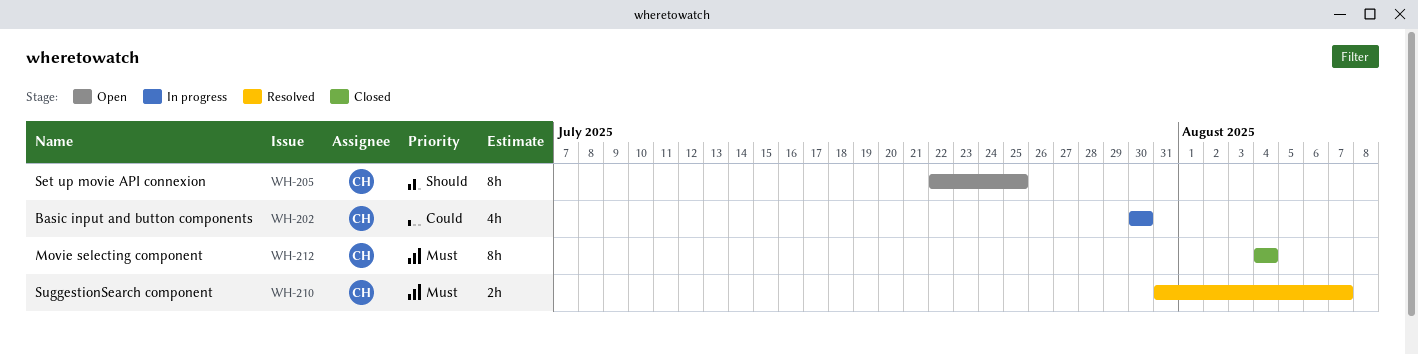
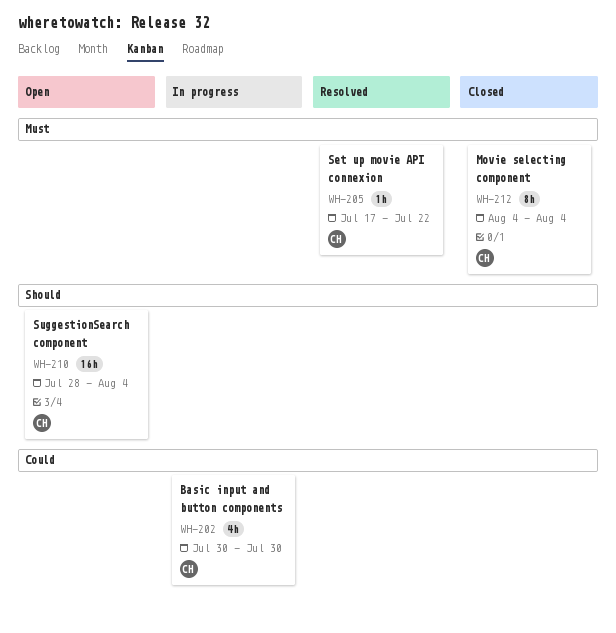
WH-205, status: Open -> Resolved
WH-205, priority: Should -> Must
WH-205, estimate: 8h -> 1h
WH-205, start: Jul 22 -> Jul 17
WH-205, due: Jul 25 -> Jul 22
WH-210, status: Resolved -> Open
WH-210, priority: Must -> Should
WH-210, estimate: 2h -> 16h
WH-210, start: Jul 31 -> Jul 28
WH-210, due: Aug 7 -> Aug 4

